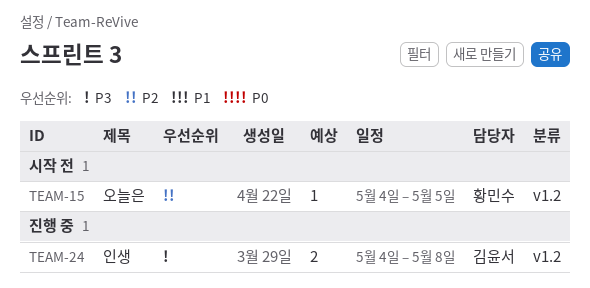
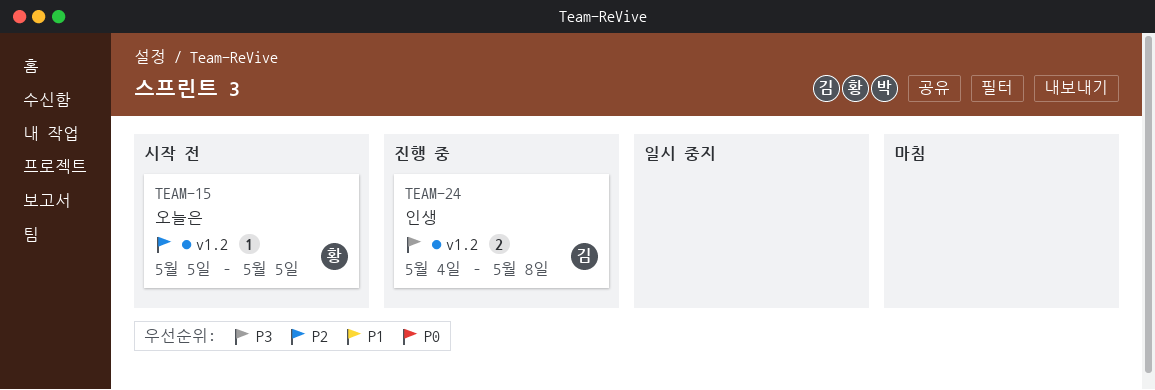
TEAM-15, start: May 4 -> May 5

